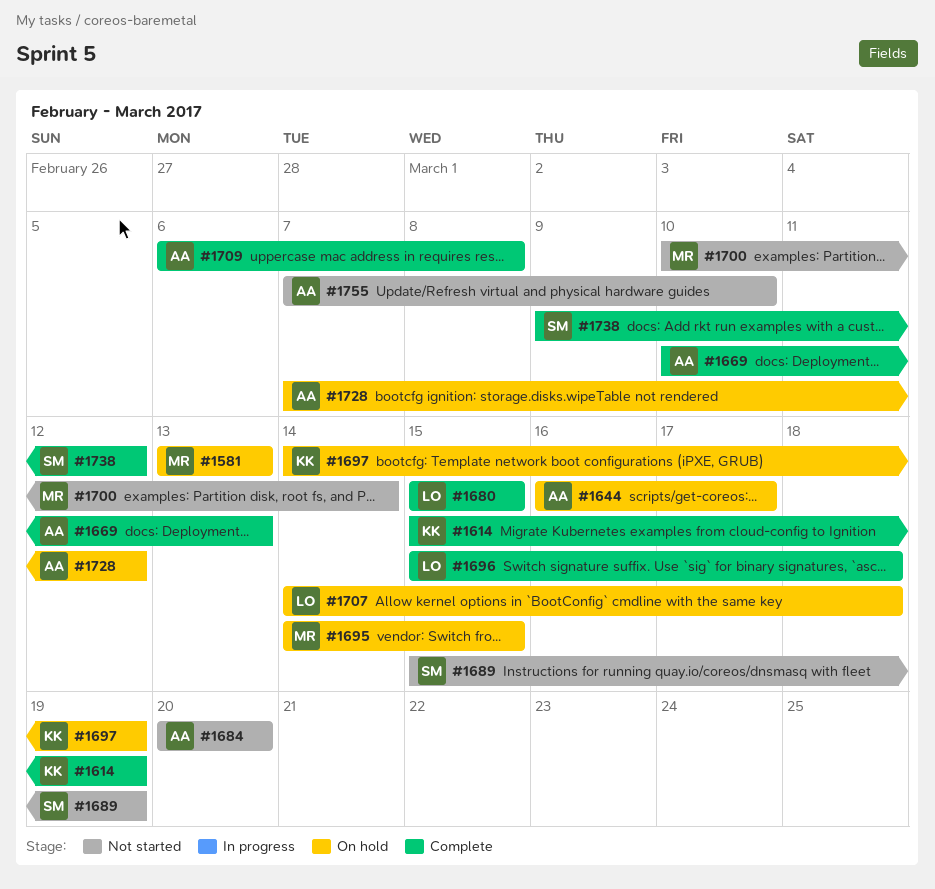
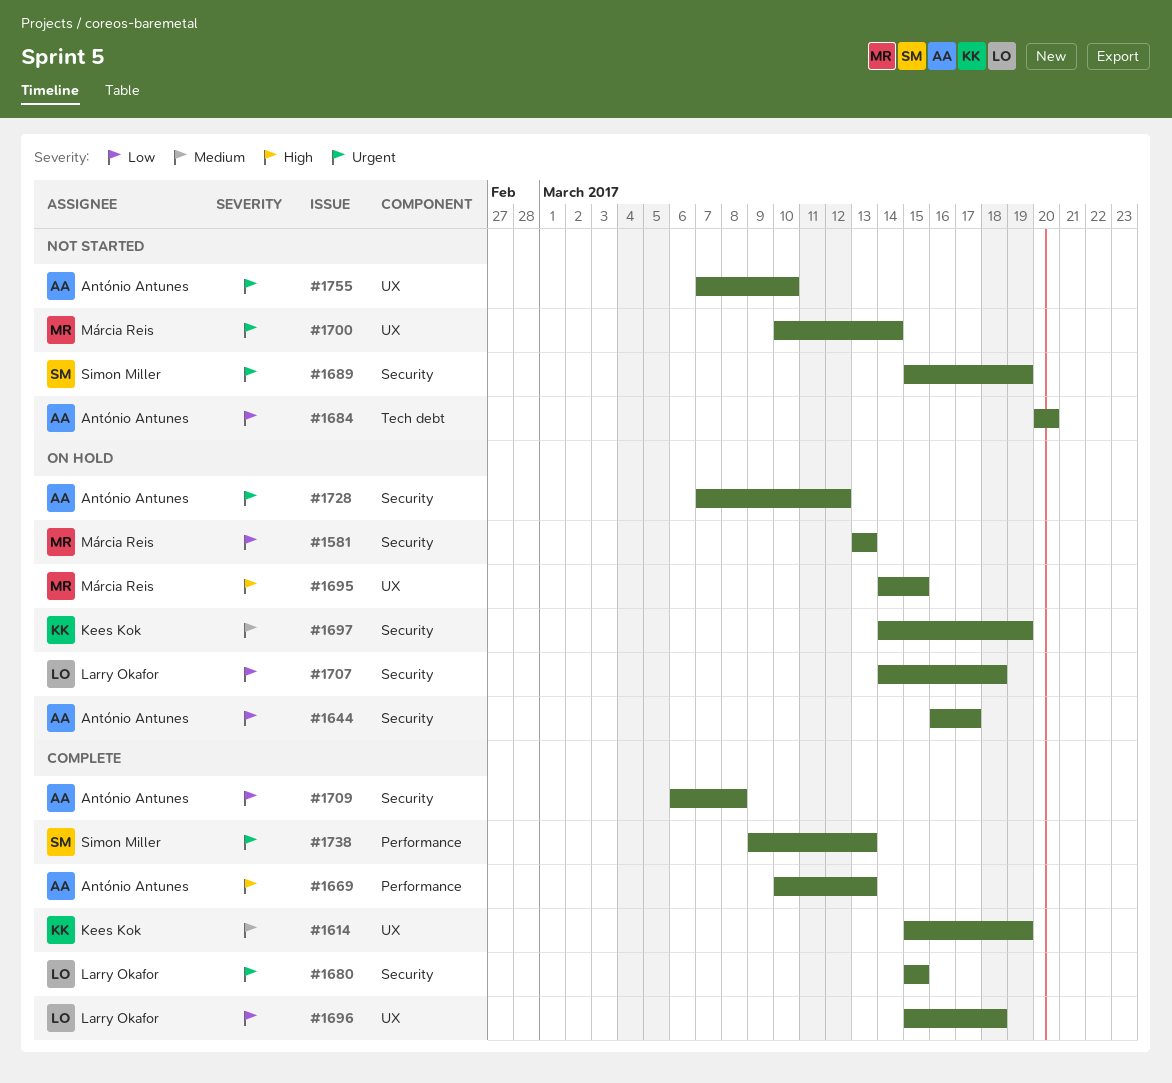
#1738, due: Mar 12 -> Mar 13

